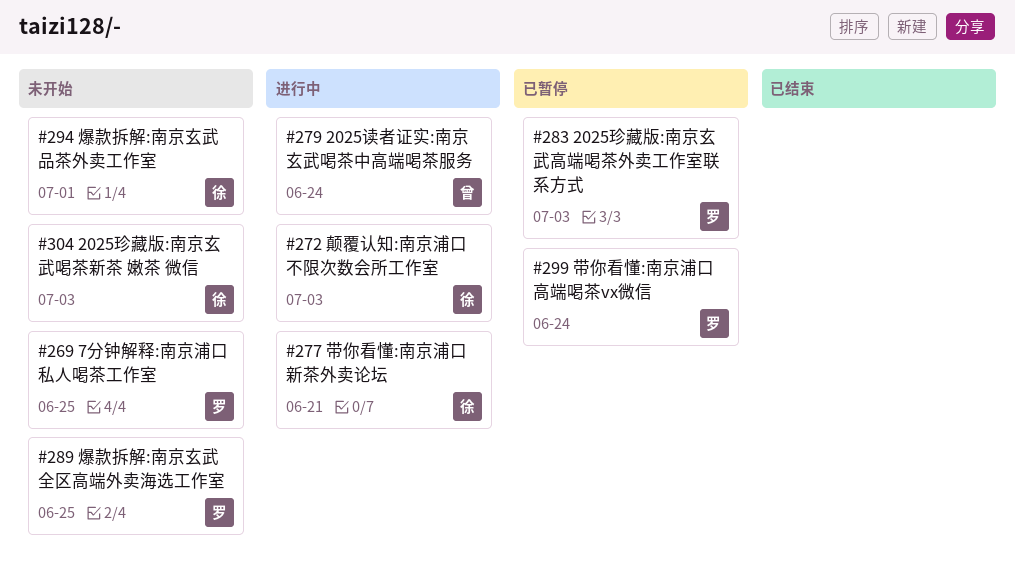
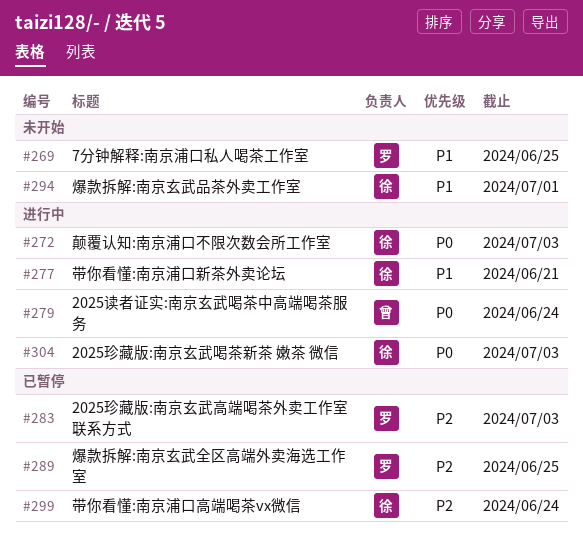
#289, status: 未开始 -> 已暂停
#299, owner: 罗 -> 徐
#304, status: 未开始 -> 进行中

